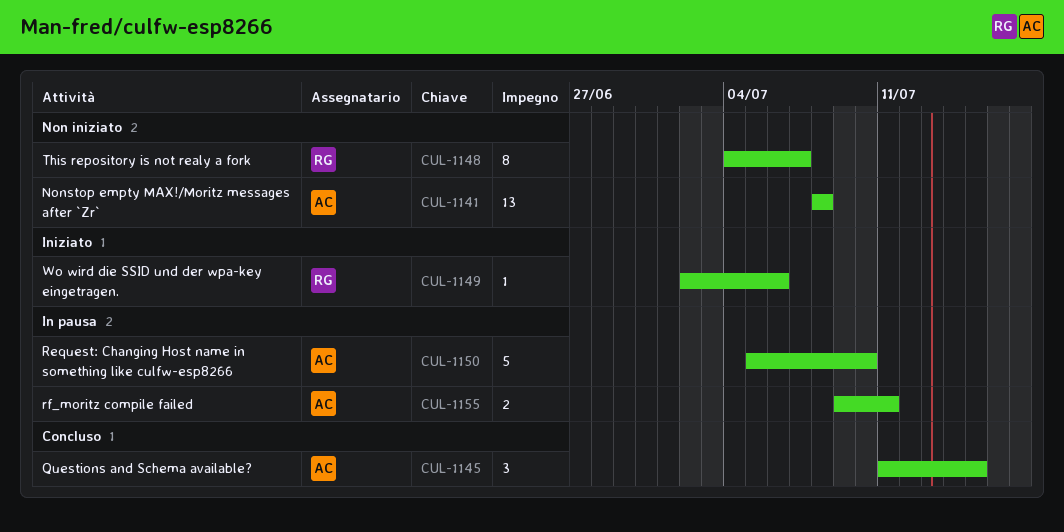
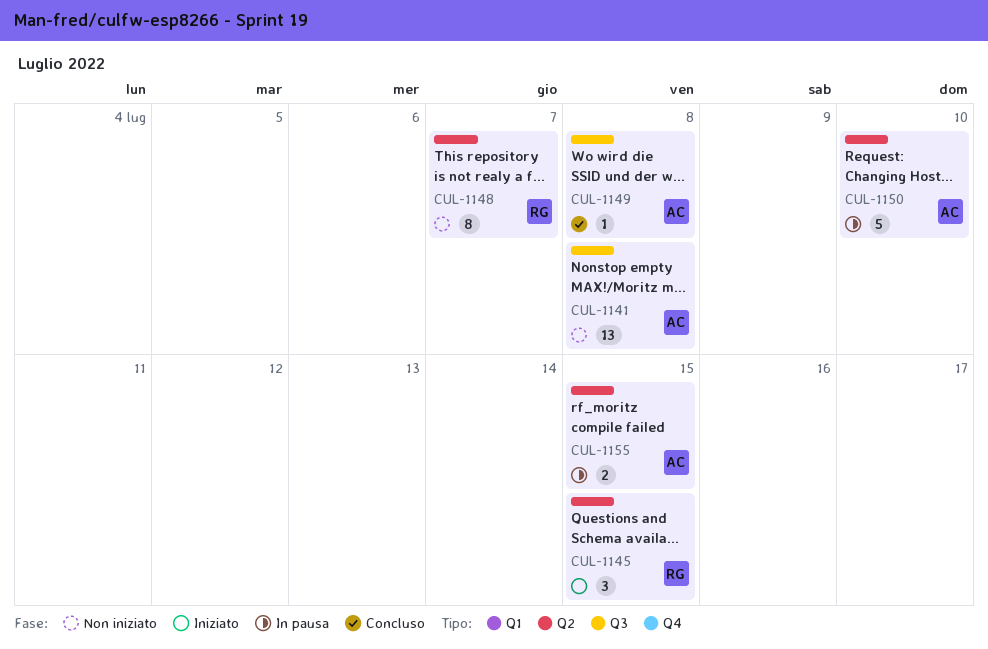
CUL-1145, status: Concluso -> Iniziato
CUL-1145, owner: AC -> RG
CUL-1149, status: Iniziato -> Concluso
CUL-1149, owner: RG -> AC
CUL-1149, due: Jul 6 -> Jul 8
CUL-1155, due: Jul 11 -> Jul 15

